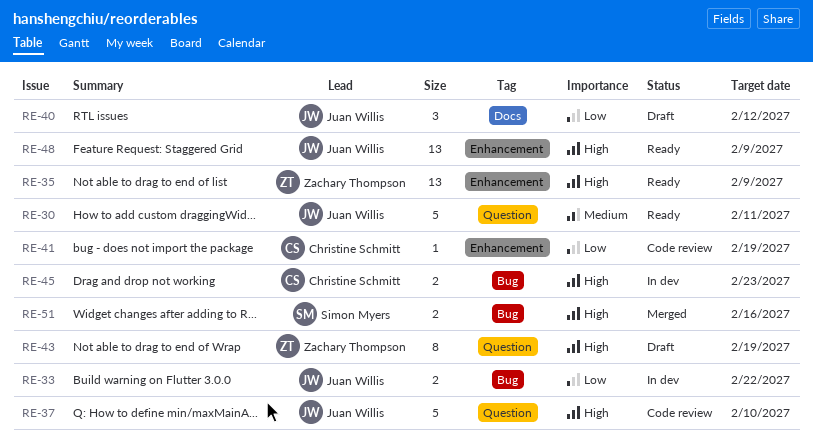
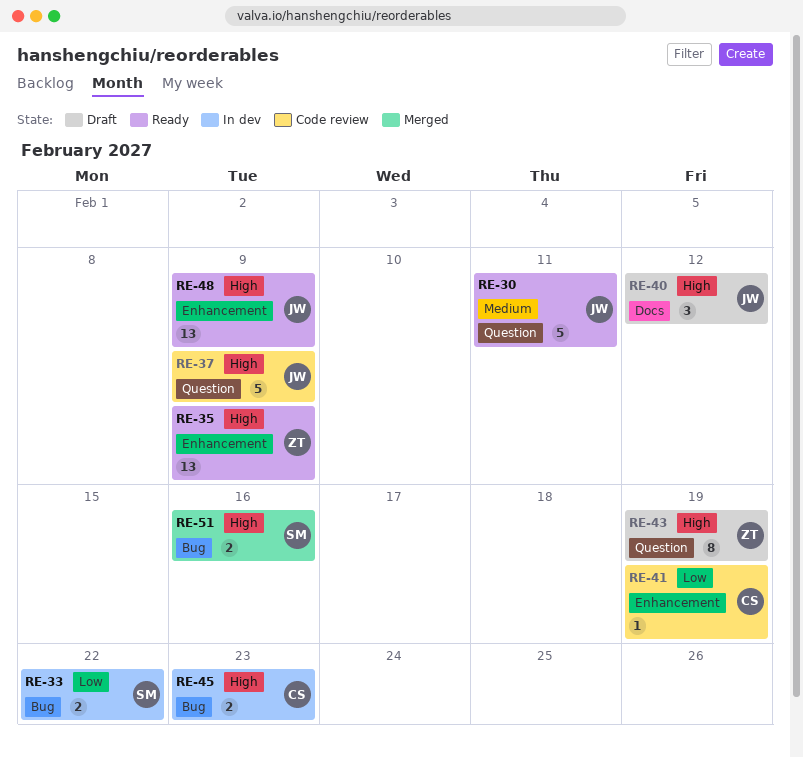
RE-33, owner: Juan Willis -> Simon Myers
RE-37, due: Feb 10 -> Feb 9
RE-40, priority: Low -> High

